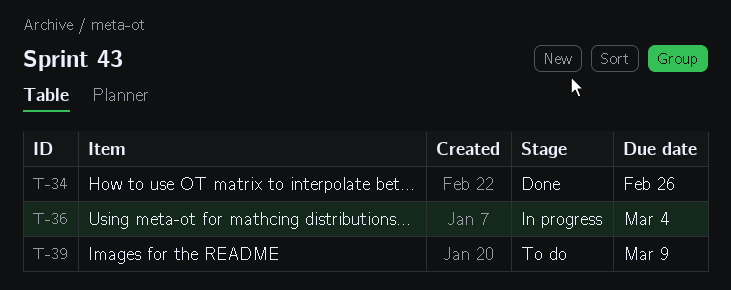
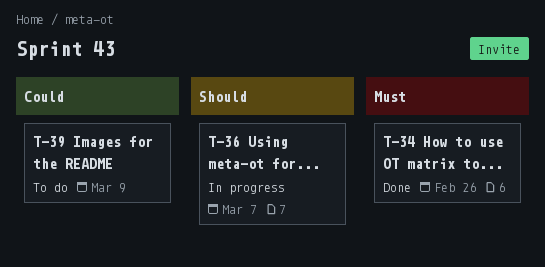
T-36, due: Mar 4 -> Mar 7

